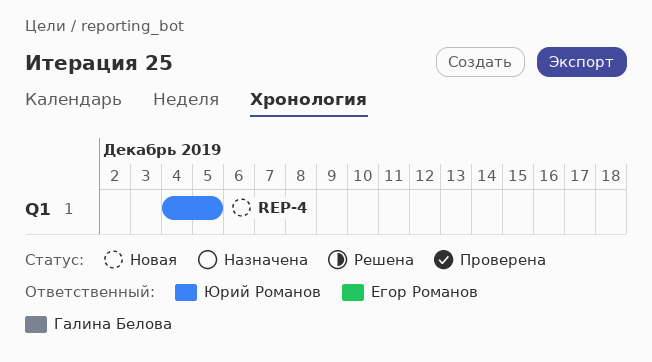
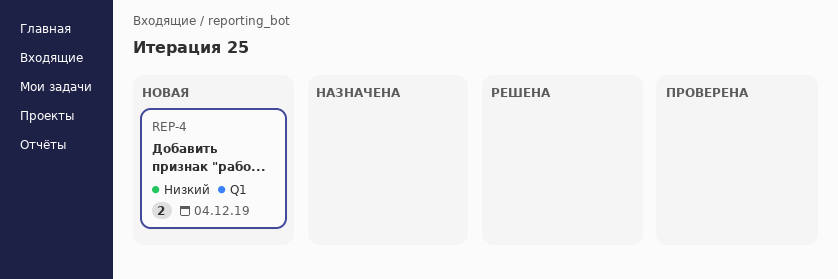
REP-4, due: Dec 5 -> Dec 4

